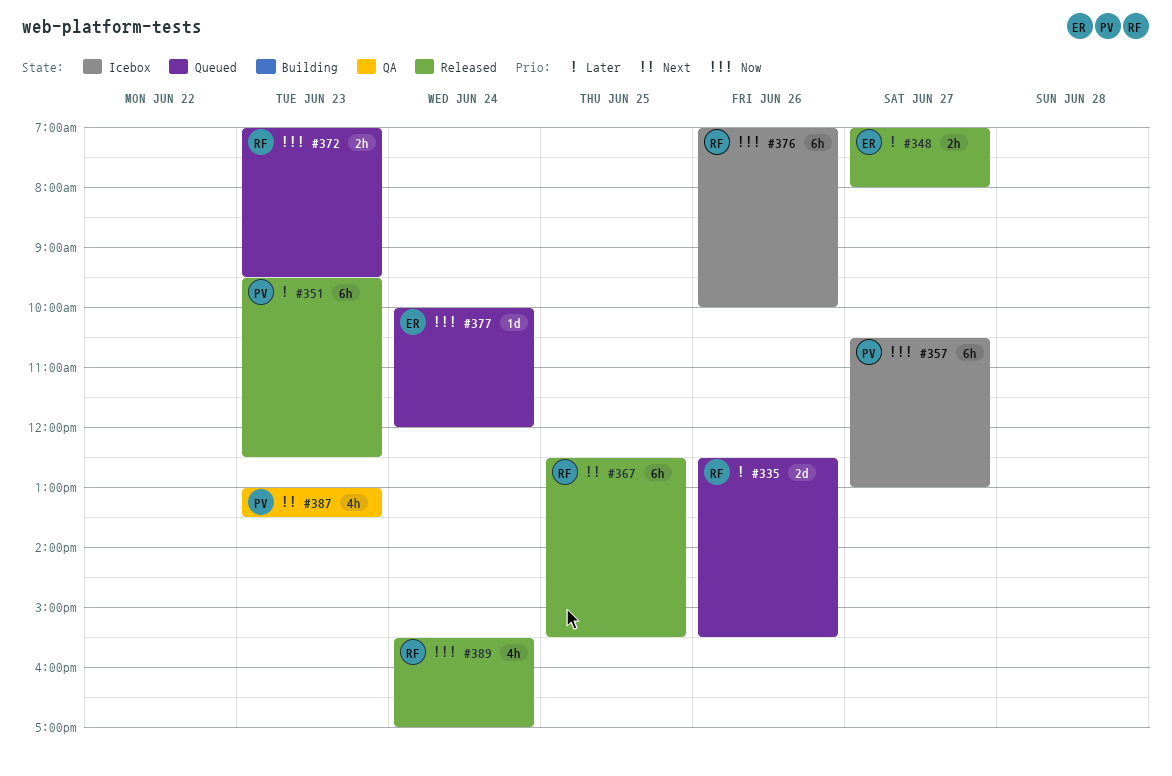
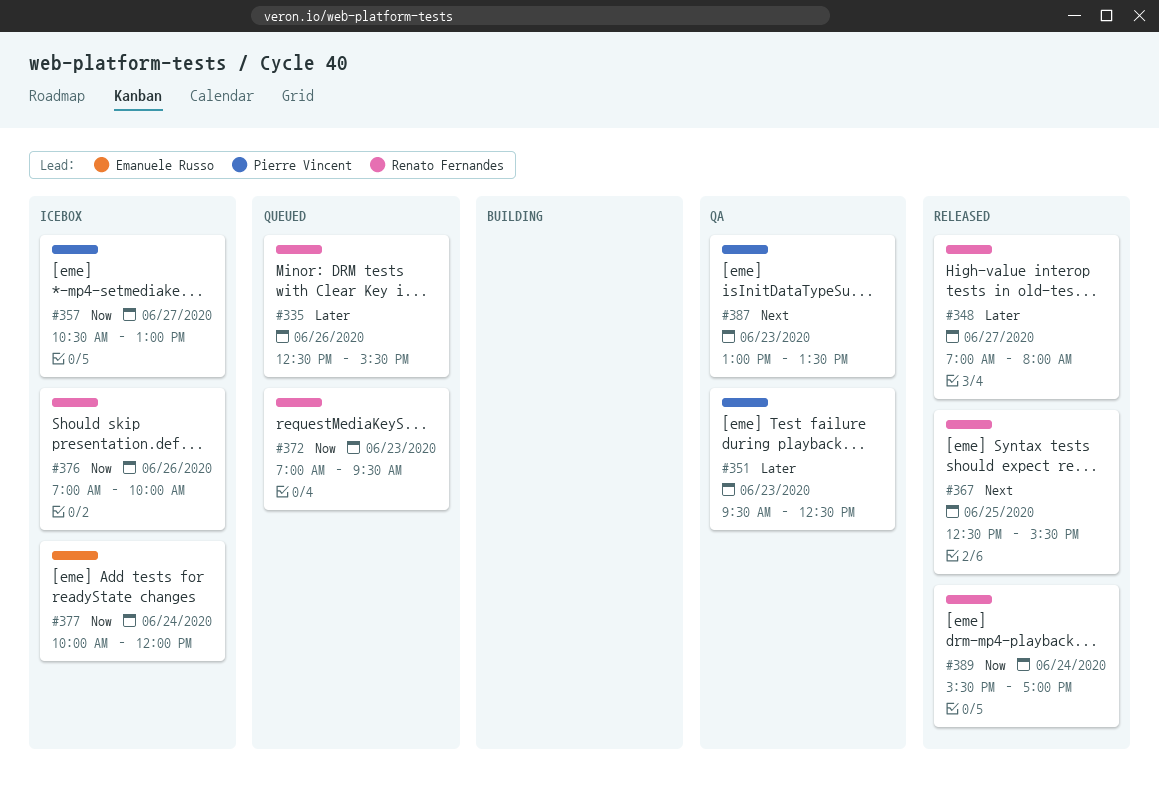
#348, owner: Emanuele Russo -> Renato Fernandes
#351, status: Released -> QA
#377, status: Queued -> Icebox

